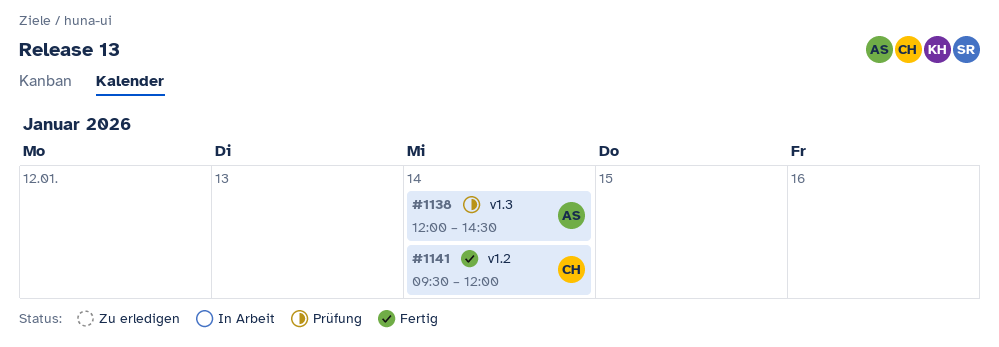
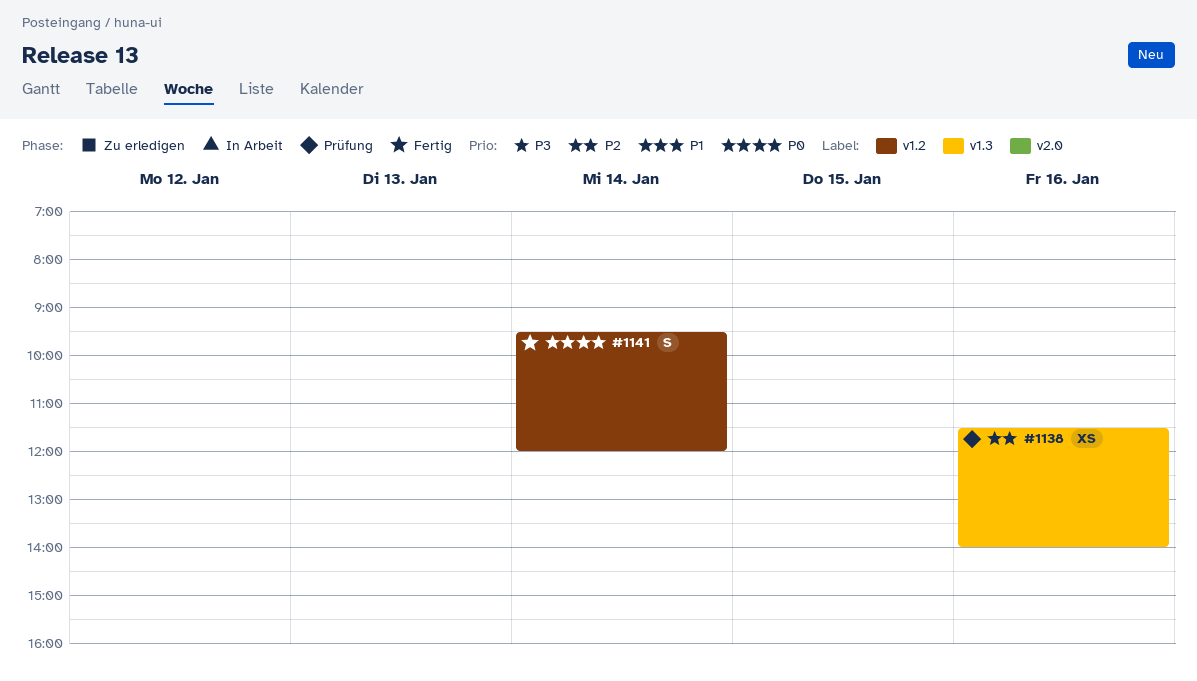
#1138, day: Jan 14 -> Jan 16
#1138, begins: 12:00 -> 11:30
#1138, ends: 14:30 -> 14:00

